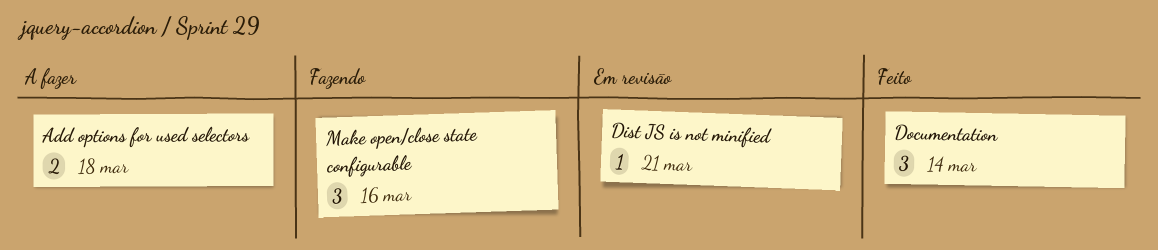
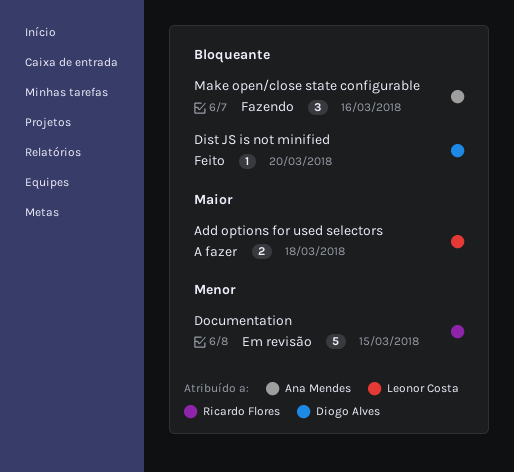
Dist JS is not minified, status: Em revisão -> Feito
Dist JS is not minified, due: Mar 21 -> Mar 20
Documentation, status: Feito -> Em revisão
Documentation, estimate: 3 -> 5
Documentation, due: Mar 14 -> Mar 15

